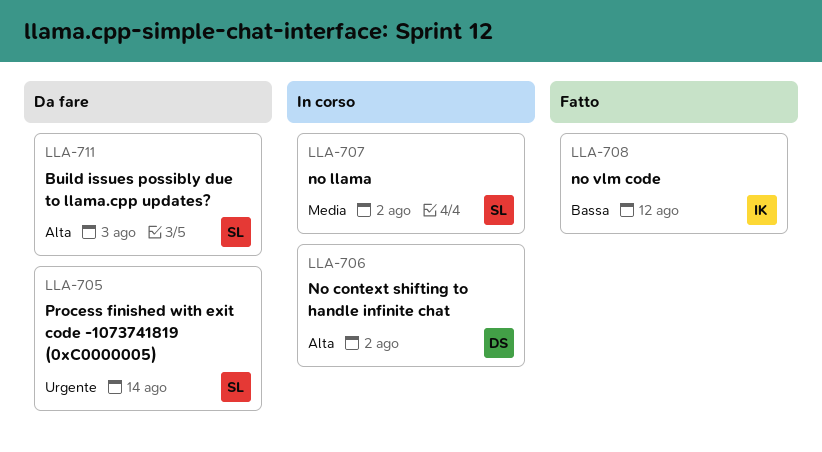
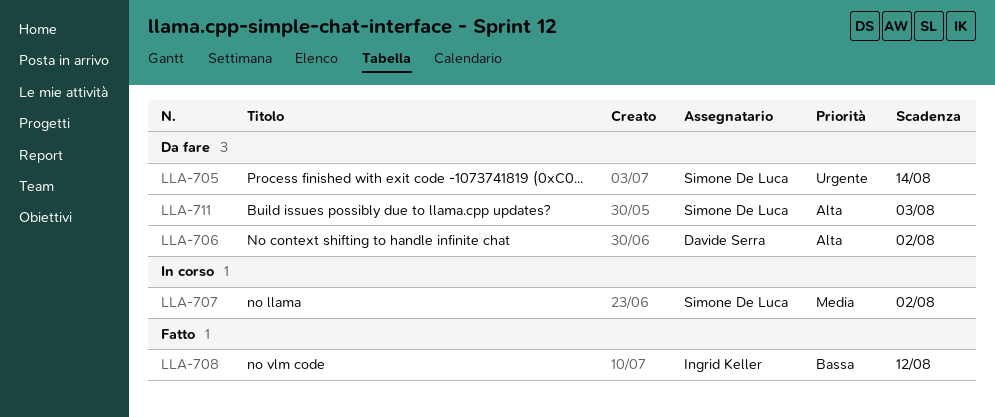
LLA-706, status: In corso -> Da fare

